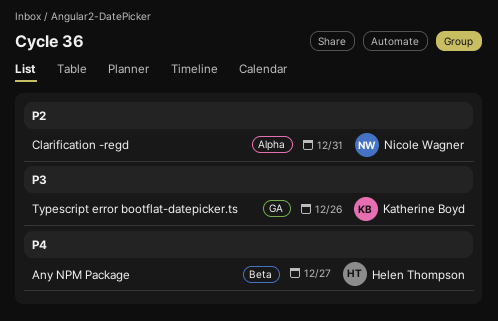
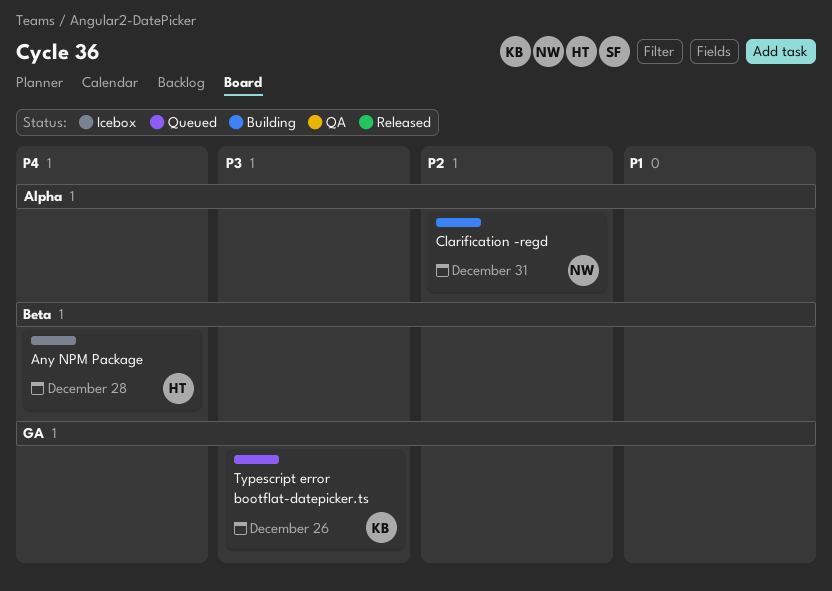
Any NPM Package, due: Dec 27 -> Dec 28

